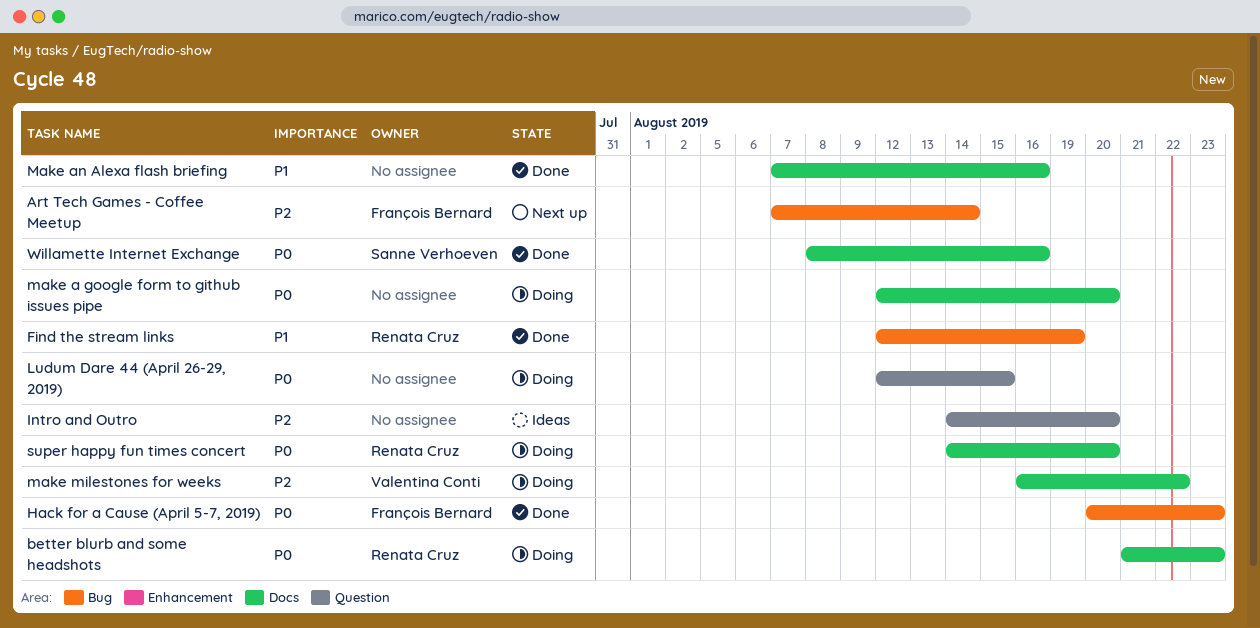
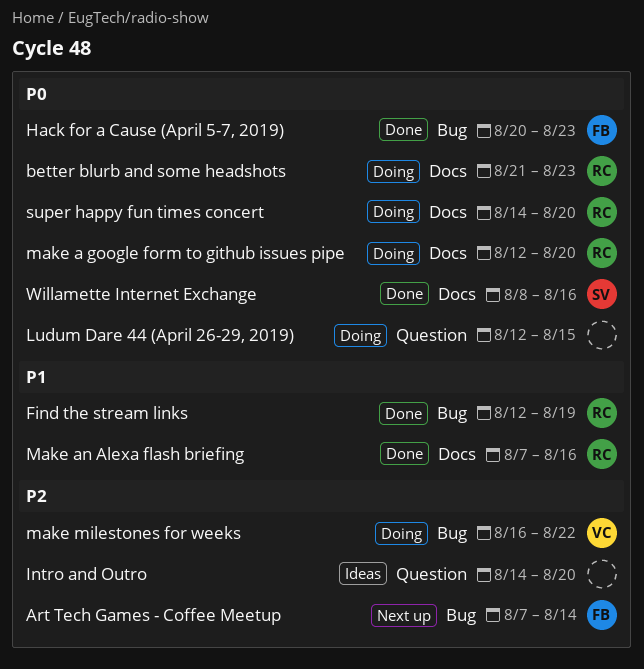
make a google form to github issues pipe, owner: none -> Renata Cruz
Make an Alexa flash briefing, owner: none -> Renata Cruz
make milestones for weeks, label: Docs -> Bug

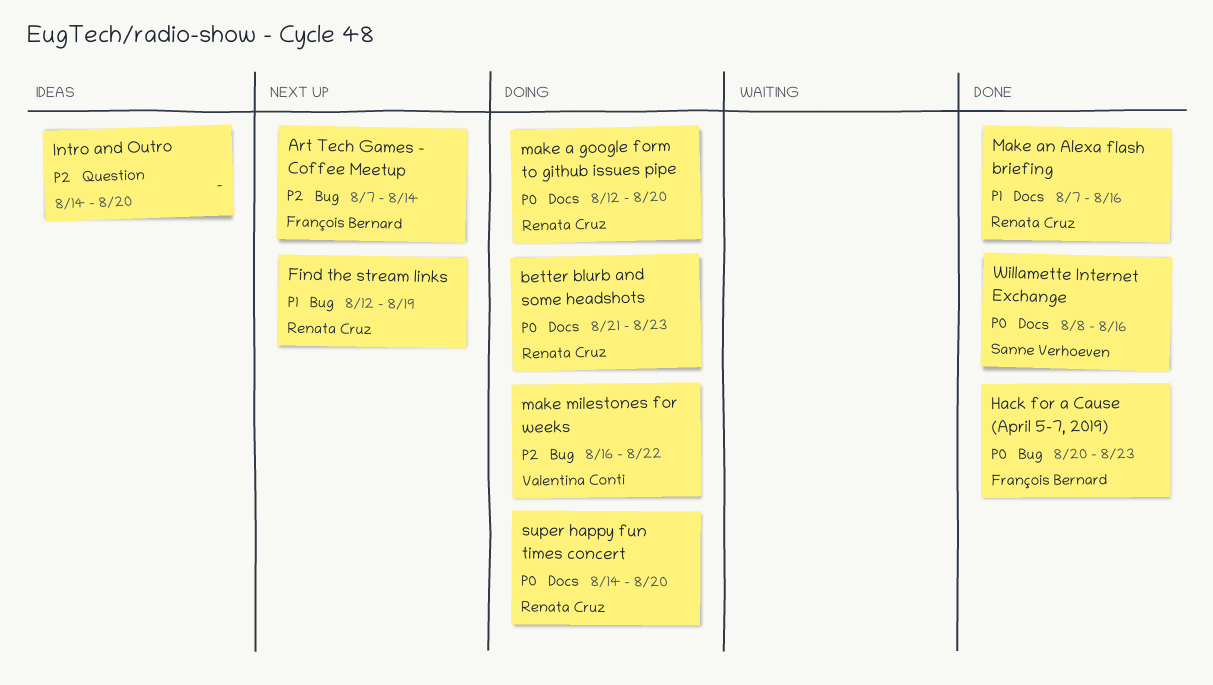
Find the stream links, status: Done -> Next up
Ludum Dare 44 (April 26-29, 2019): present -> none

